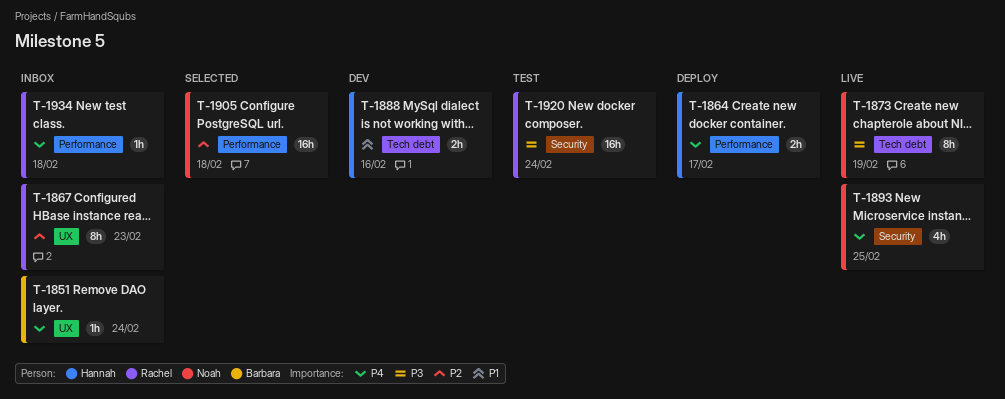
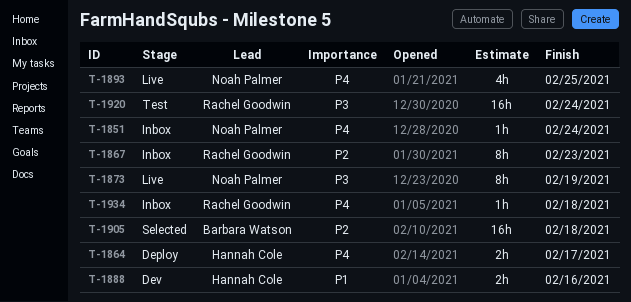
T-1851, owner: Barbara Watson -> Noah Palmer
T-1905, owner: Noah Palmer -> Barbara Watson

